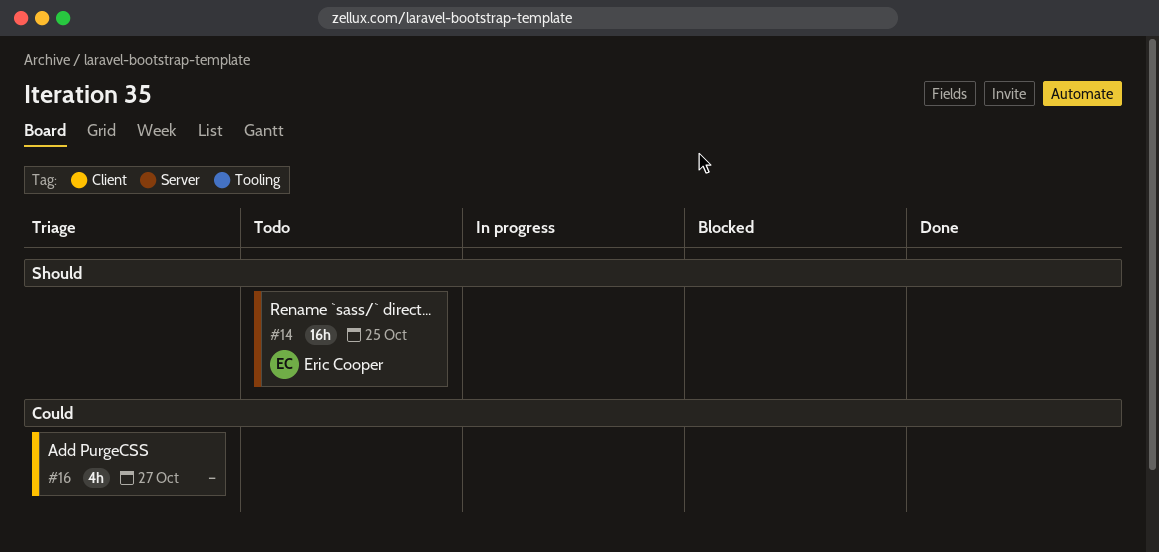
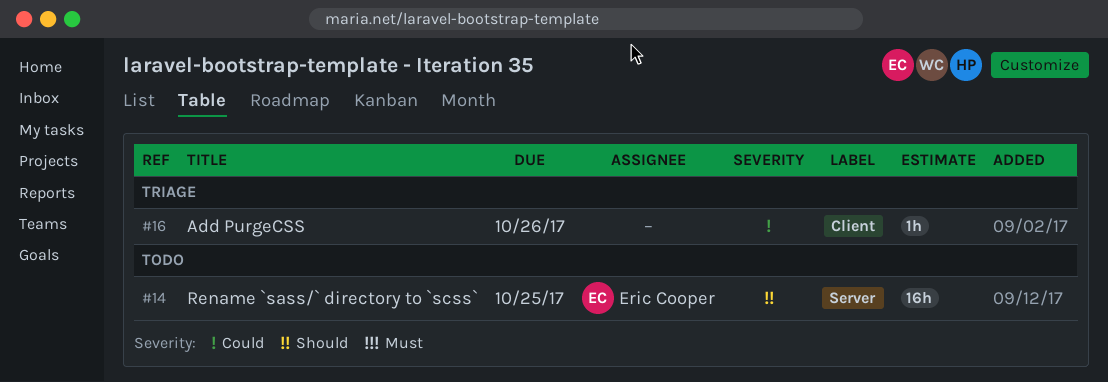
#16, estimate: 4h -> 1h
#16, due: Oct 27 -> Oct 26

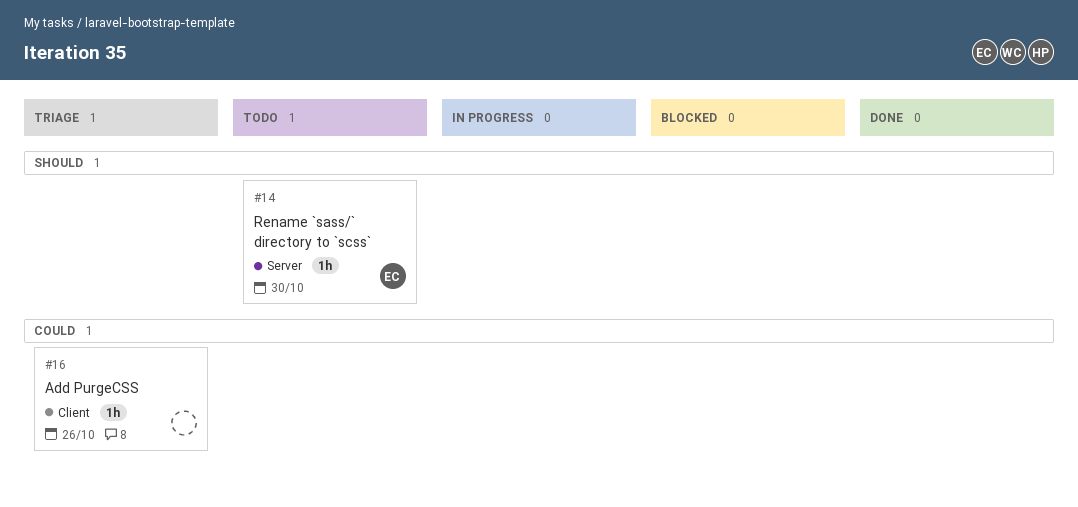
#14, estimate: 16h -> 1h
#14, due: Oct 25 -> Oct 30

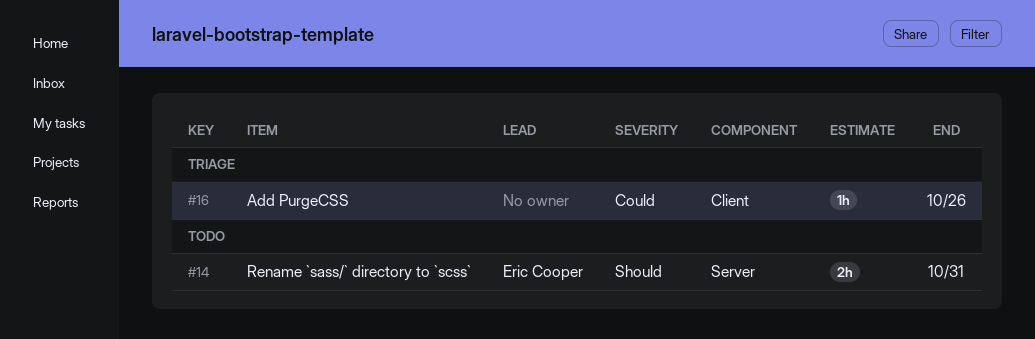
#14, estimate: 1h -> 2h
#14, due: Oct 30 -> Oct 31

